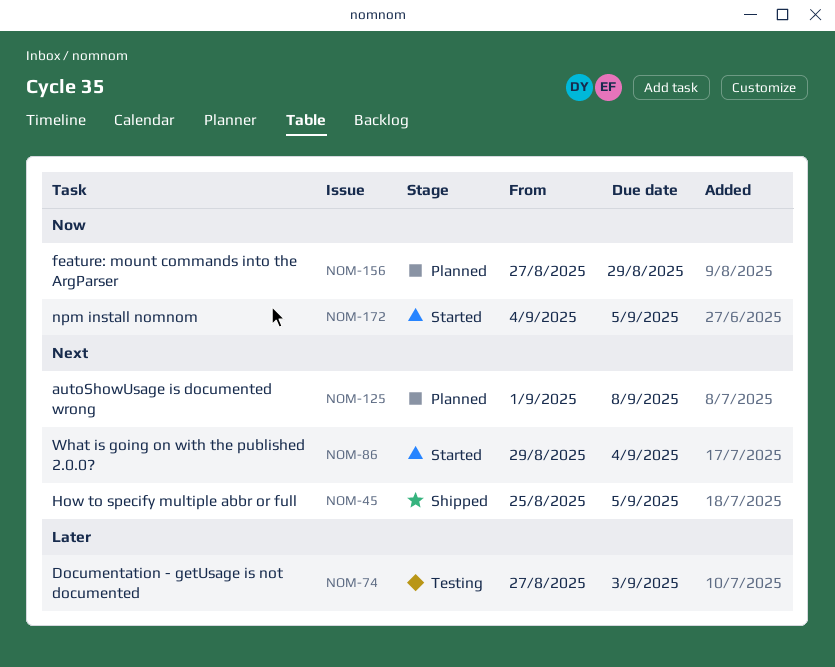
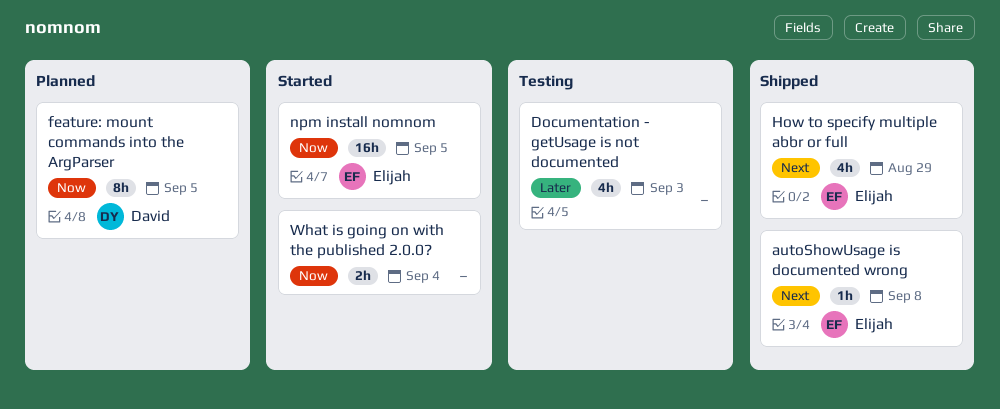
autoShowUsage is documented wrong, status: Planned -> Shipped
feature: mount commands into the ArgParser, due: Aug 29 -> Sep 5
How to specify multiple abbr or full, due: Sep 5 -> Aug 29
What is going on with the published 2.0.0?, priority: Next -> Now

